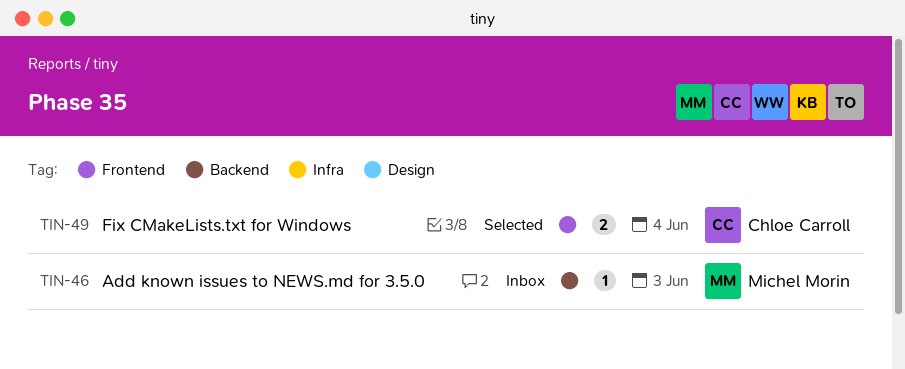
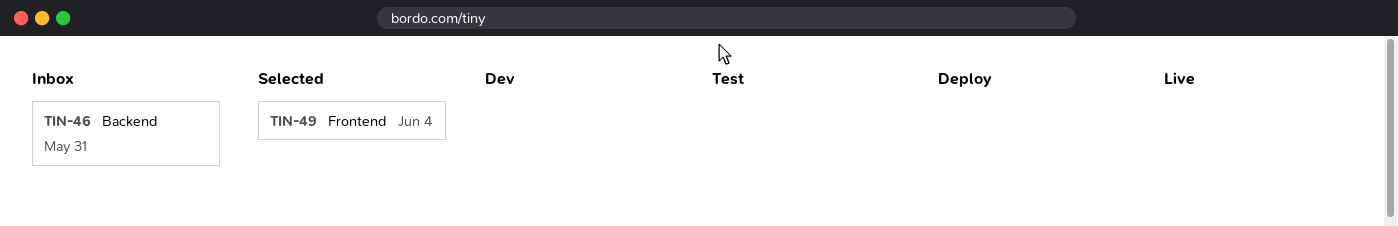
TIN-46, due: Jun 3 -> May 31

